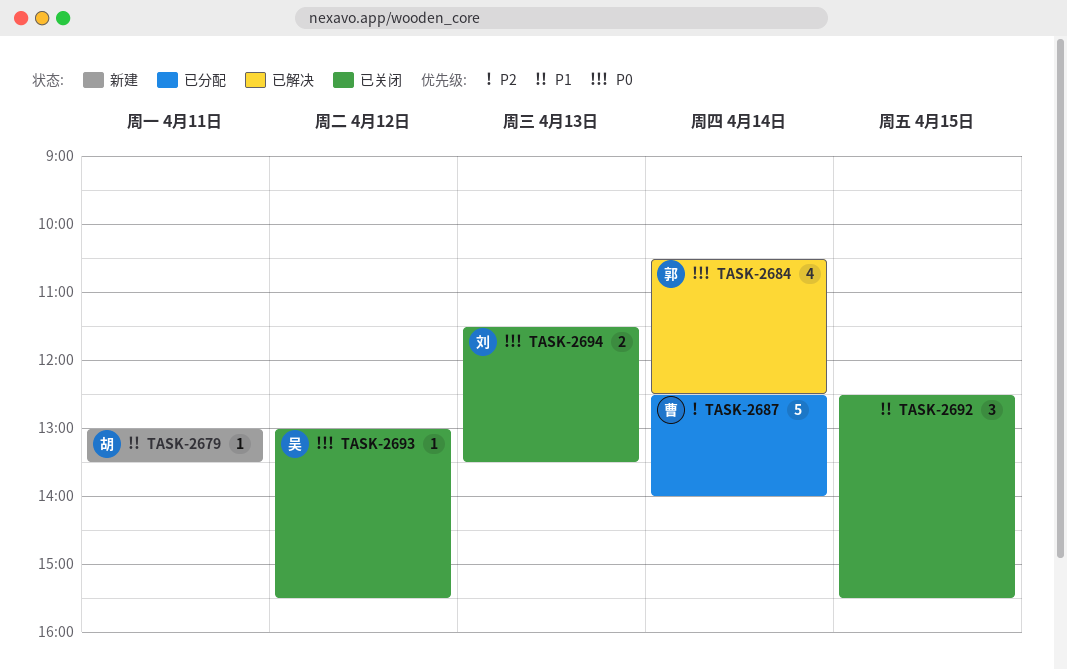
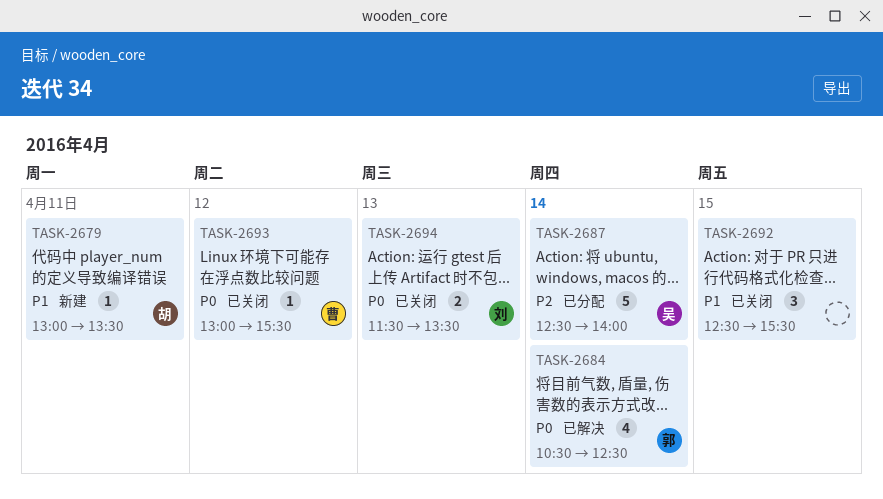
TASK-2687, owner: 曹 -> 吴
TASK-2693, owner: 吴 -> 曹

